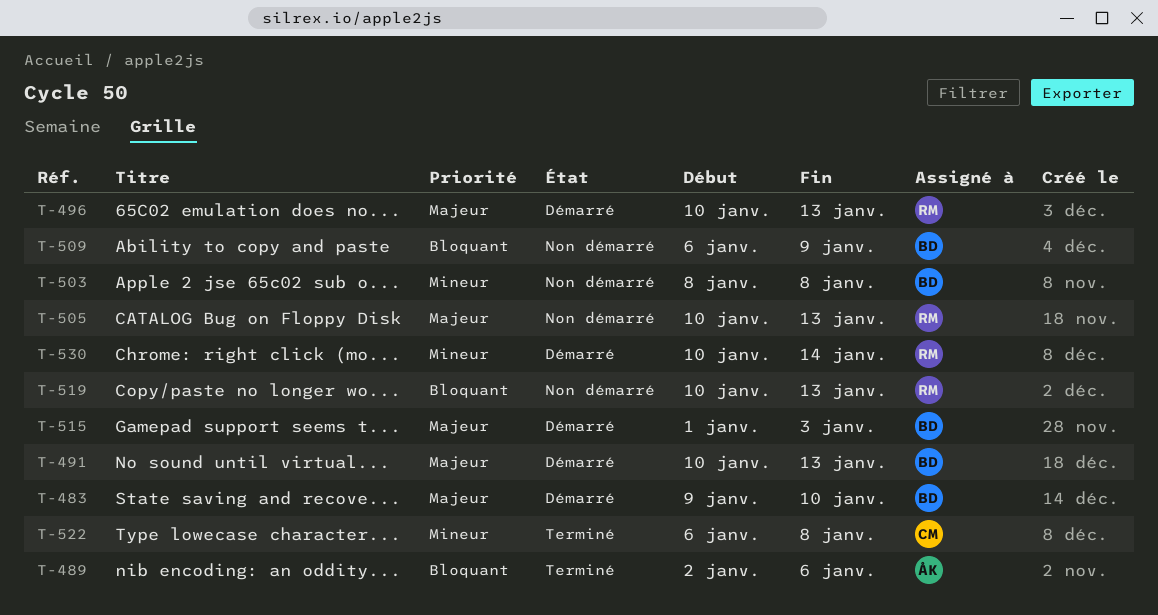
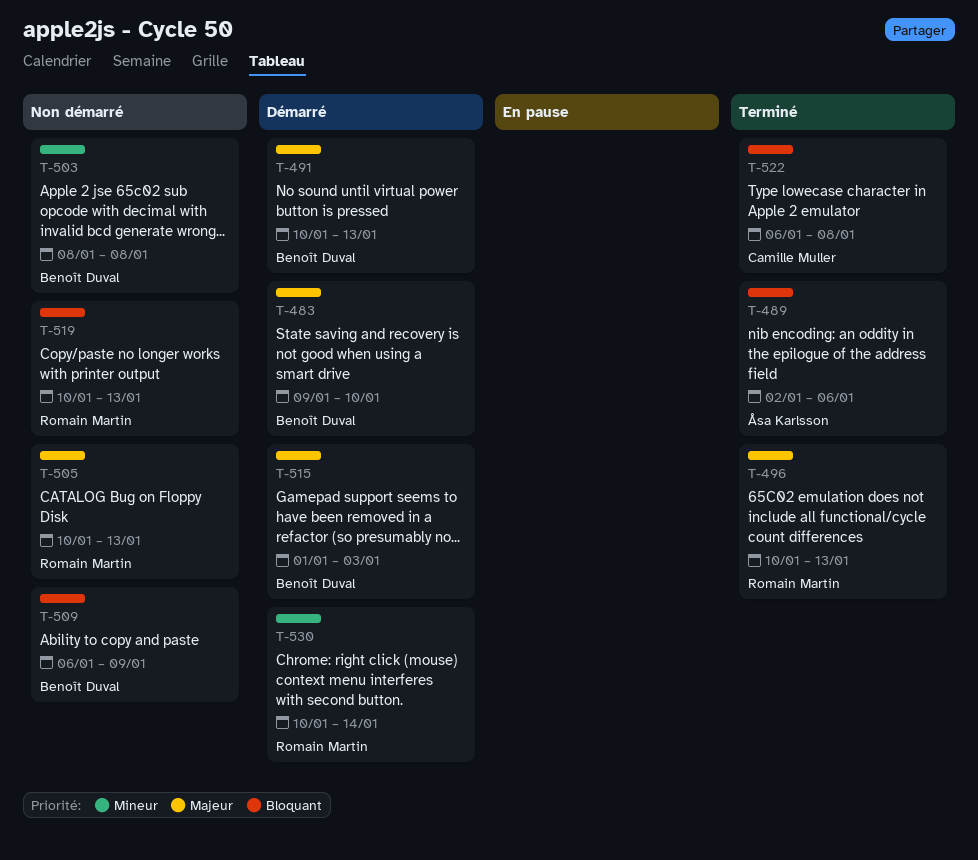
T-496, status: Démarré -> Terminé
T-522, priority: Mineur -> Bloquant

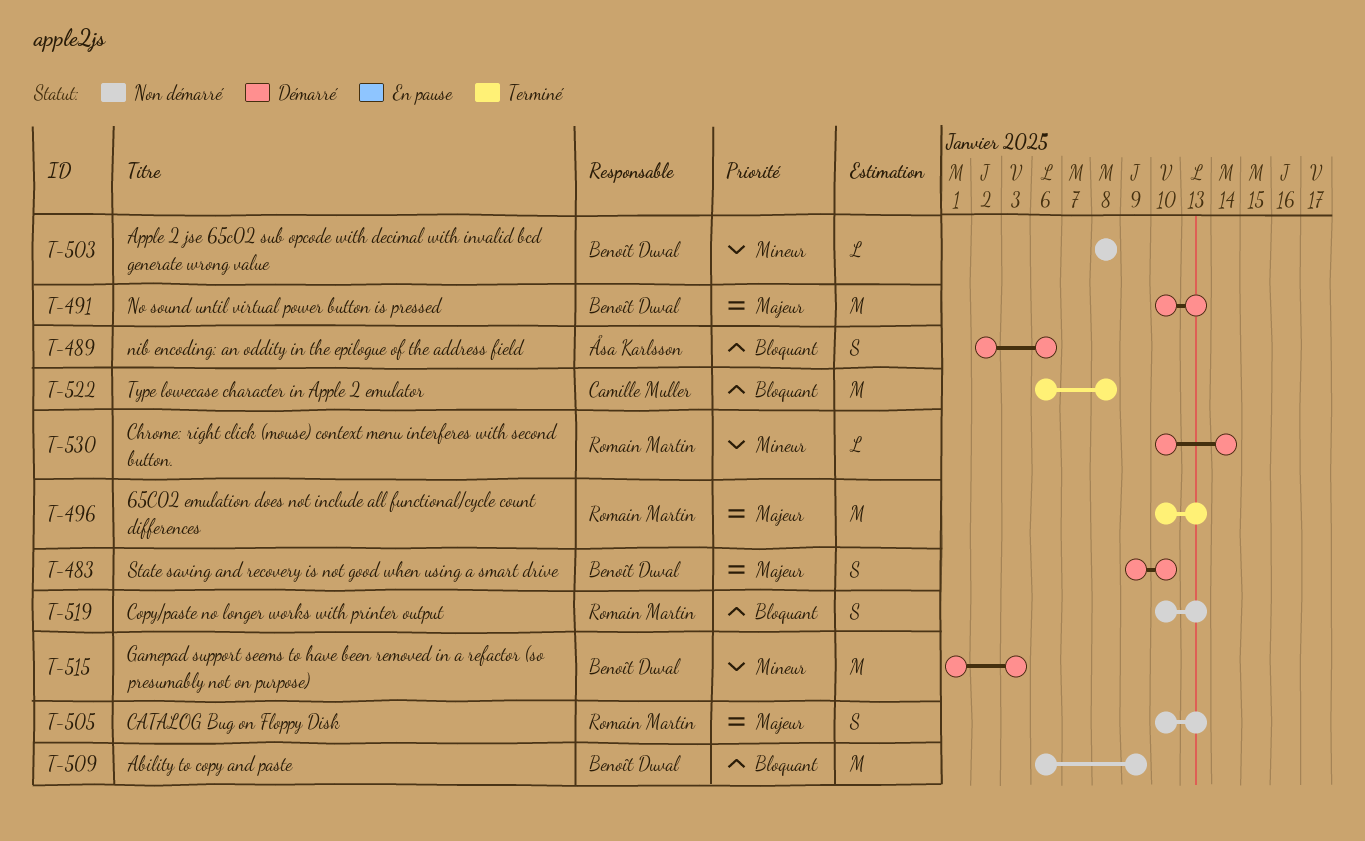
T-489, status: Terminé -> Démarré
T-515, priority: Majeur -> Mineur

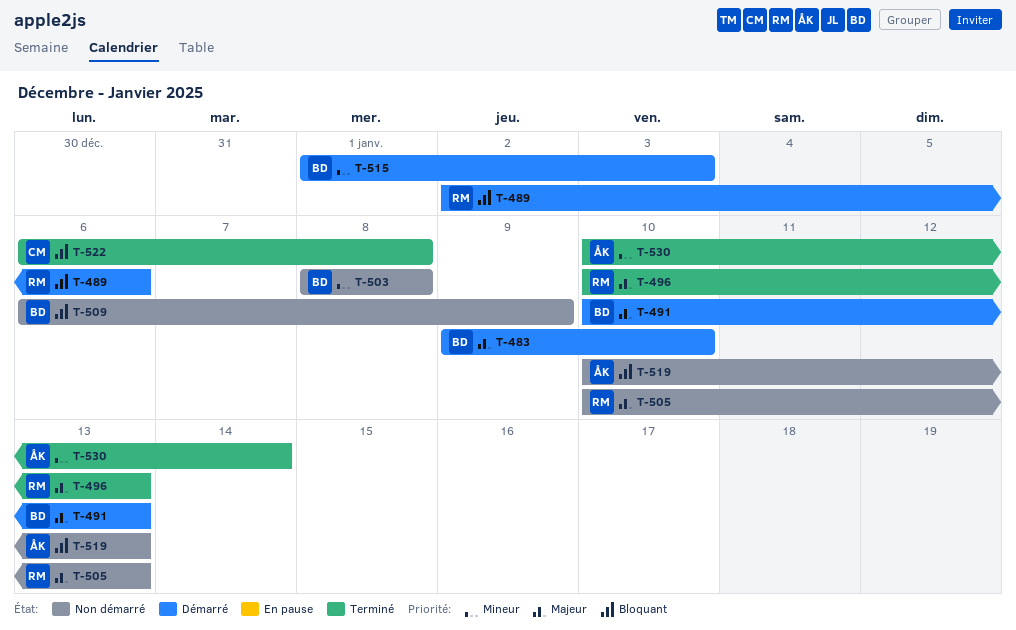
T-489, owner: Åsa Karlsson -> Romain Martin
T-519, owner: Romain Martin -> Åsa Karlsson
T-530, status: Démarré -> Terminé
T-530, owner: Romain Martin -> Åsa Karlsson

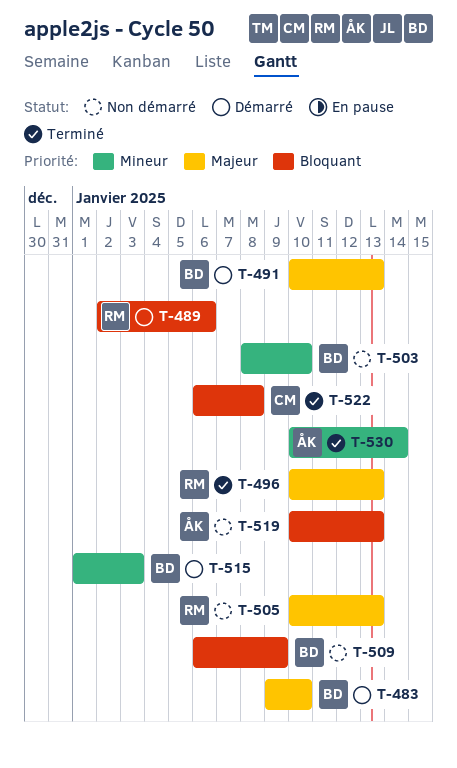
T-503, due: Jan 8 -> Jan 10

